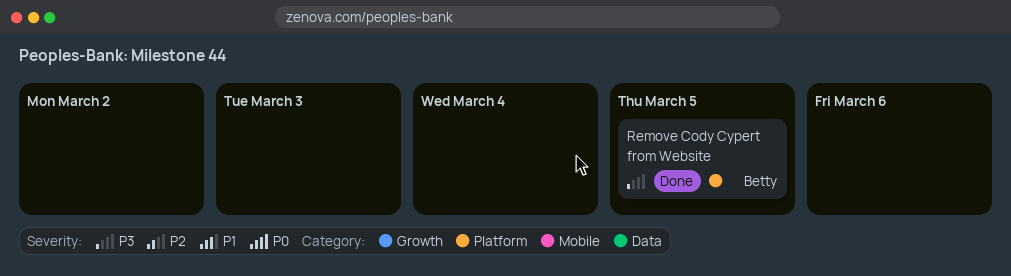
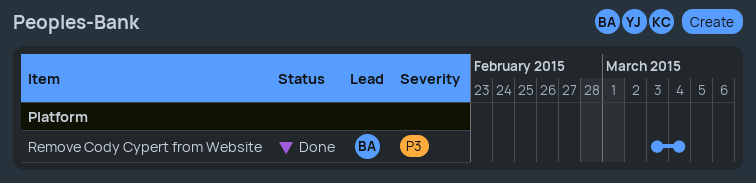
Remove Cody Cypert from Website, due: Mar 5 -> Mar 4

